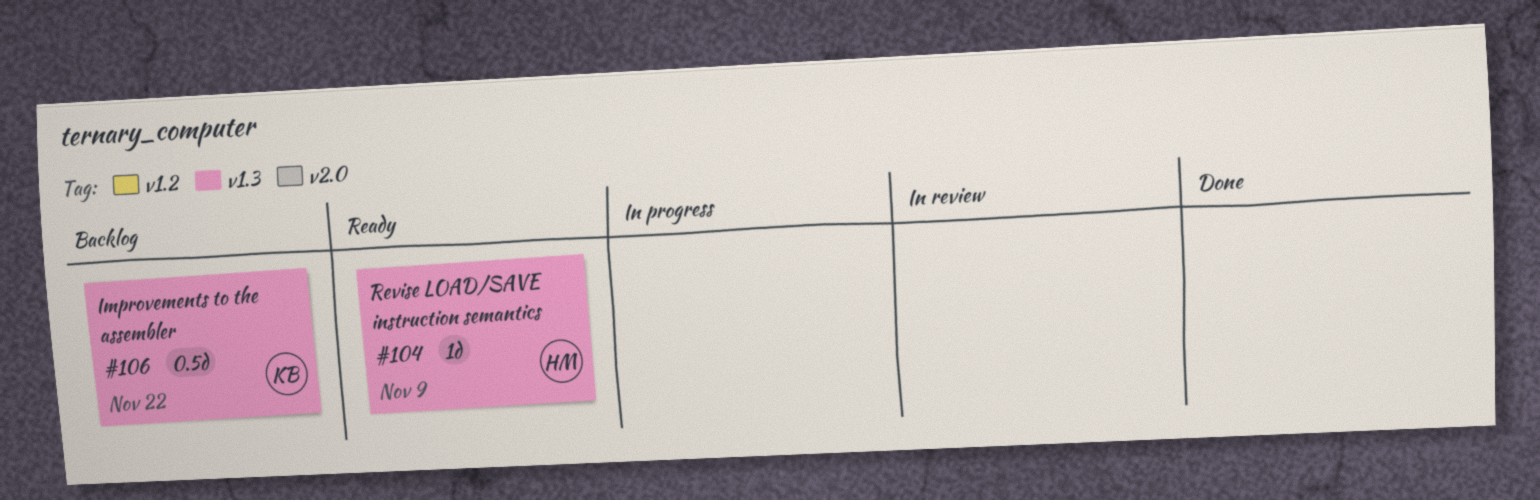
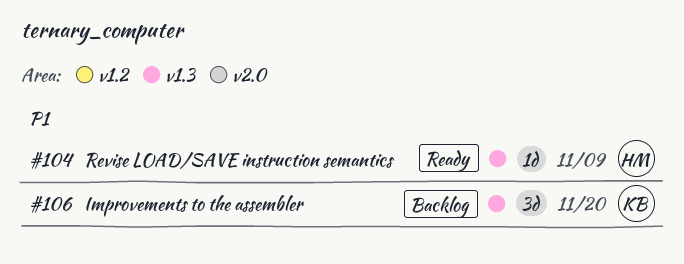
#106, estimate: 0.5d -> 3d
#106, due: Nov 22 -> Nov 20

